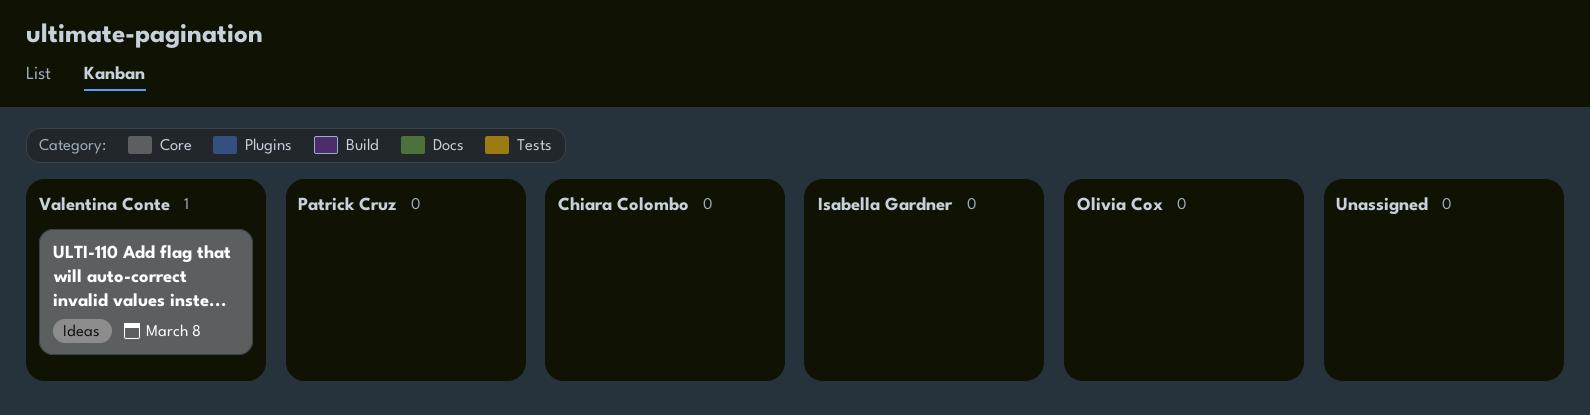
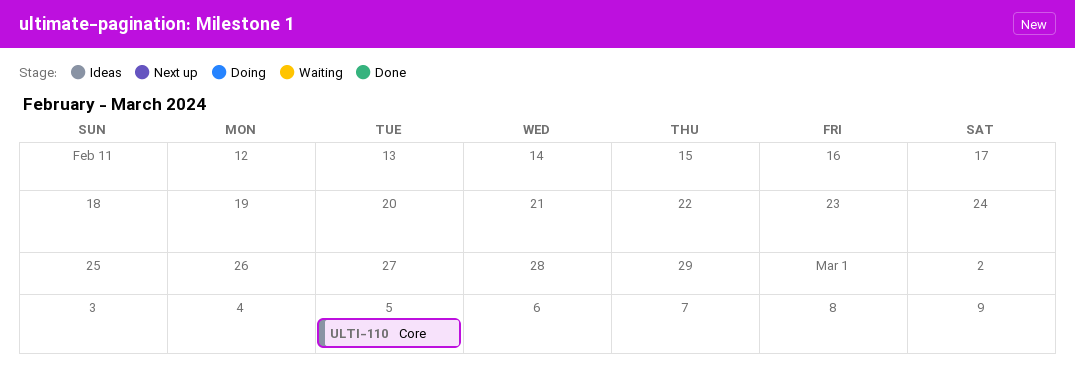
ULTI-110, due: Mar 8 -> Mar 5

